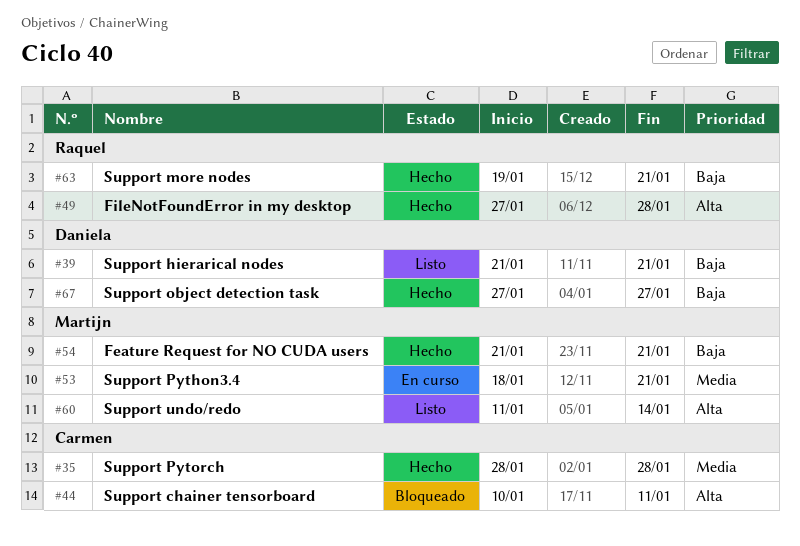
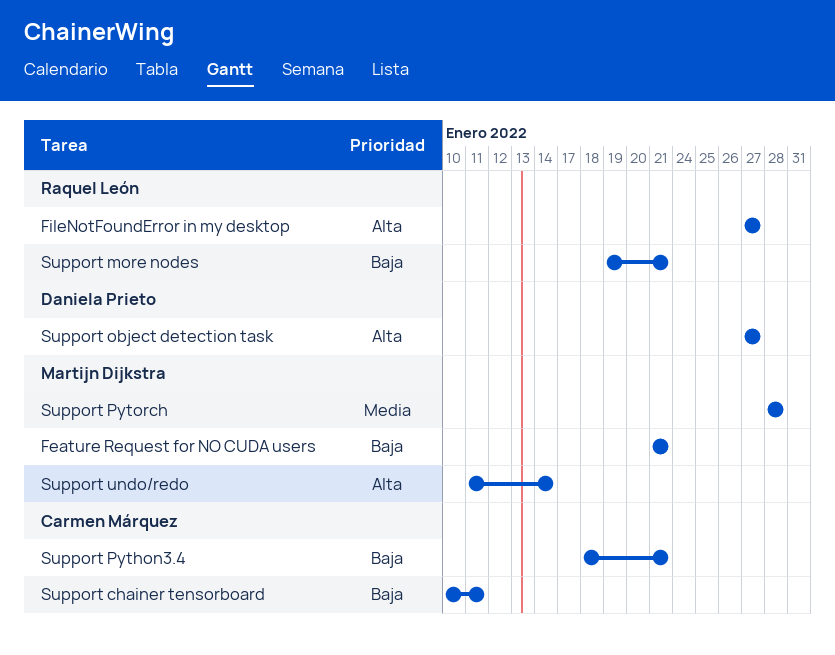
FileNotFoundError in my desktop, due: Jan 28 -> Jan 27
Support chainer tensorboard, priority: Alta -> Baja
Support hierarical nodes: present -> none
Support object detection task, priority: Baja -> Alta
Support Python3.4, owner: Martijn Dijkstra -> Carmen Márquez
Support Python3.4, priority: Media -> Baja
Support Pytorch, owner: Carmen Márquez -> Martijn Dijkstra

